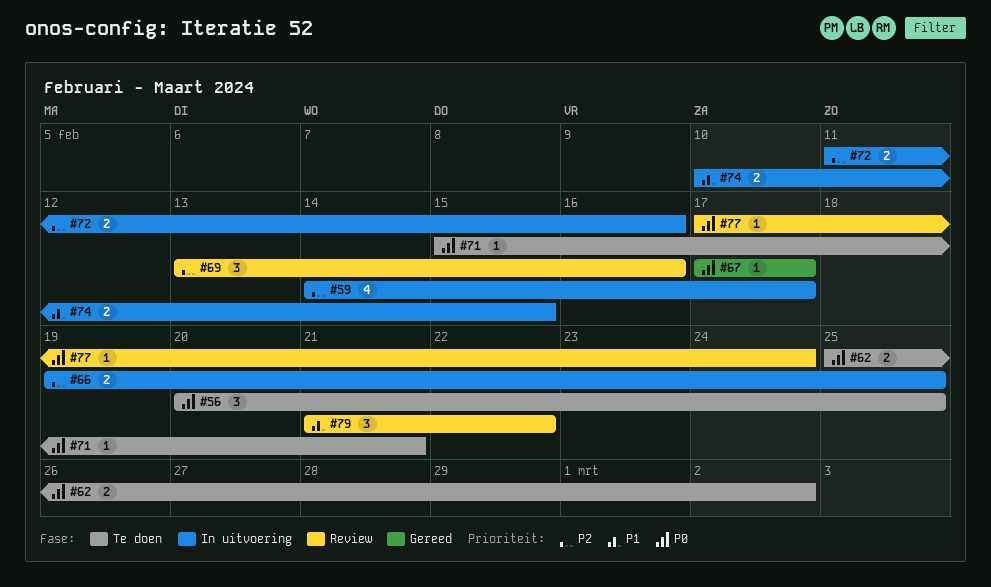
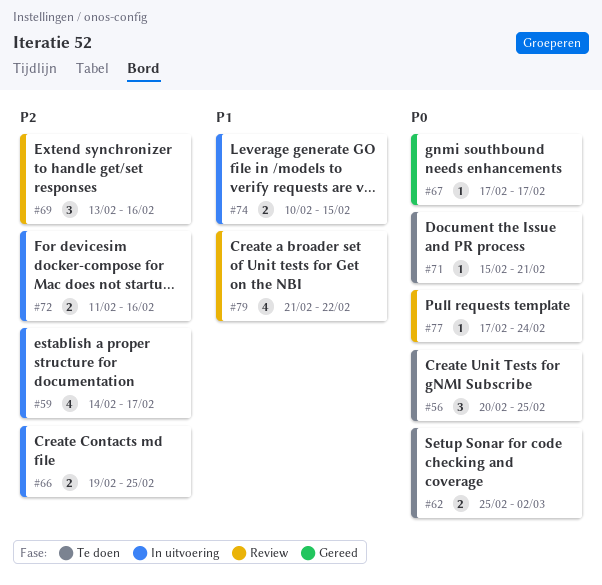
#79, estimate: 3 -> 4

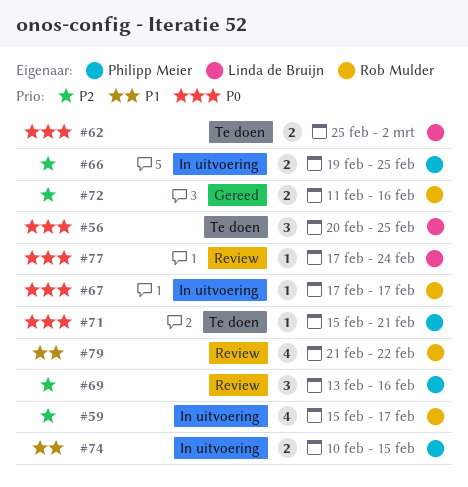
#59, start: Feb 14 -> Feb 15
#67, status: Gereed -> In uitvoering
#72, status: In uitvoering -> Gereed

